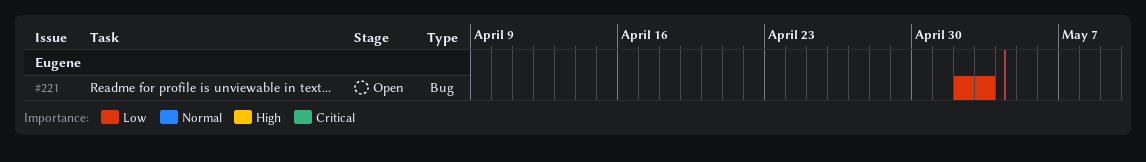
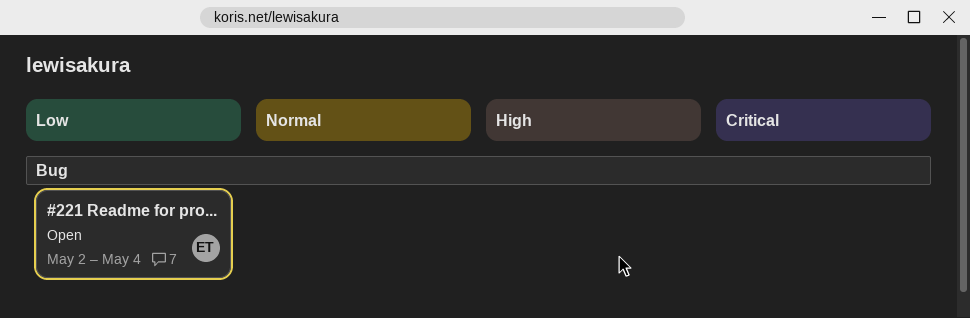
#221, due: May 3 -> May 4

